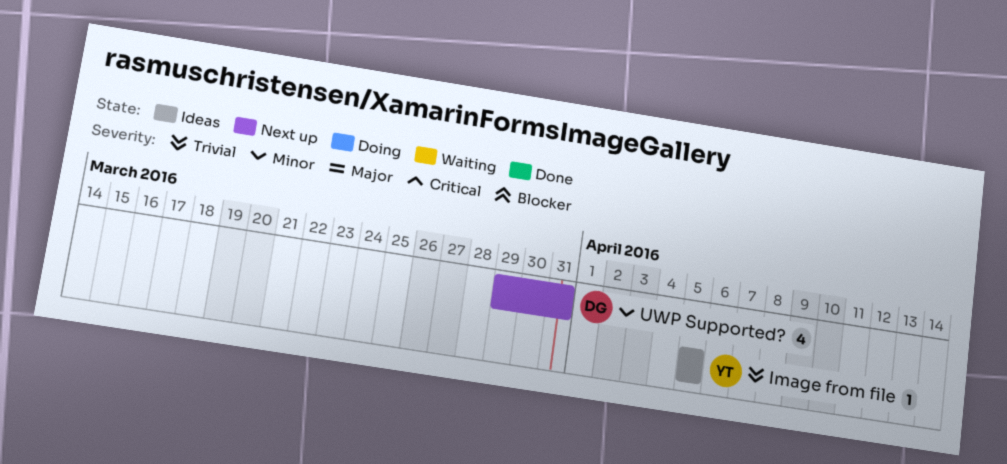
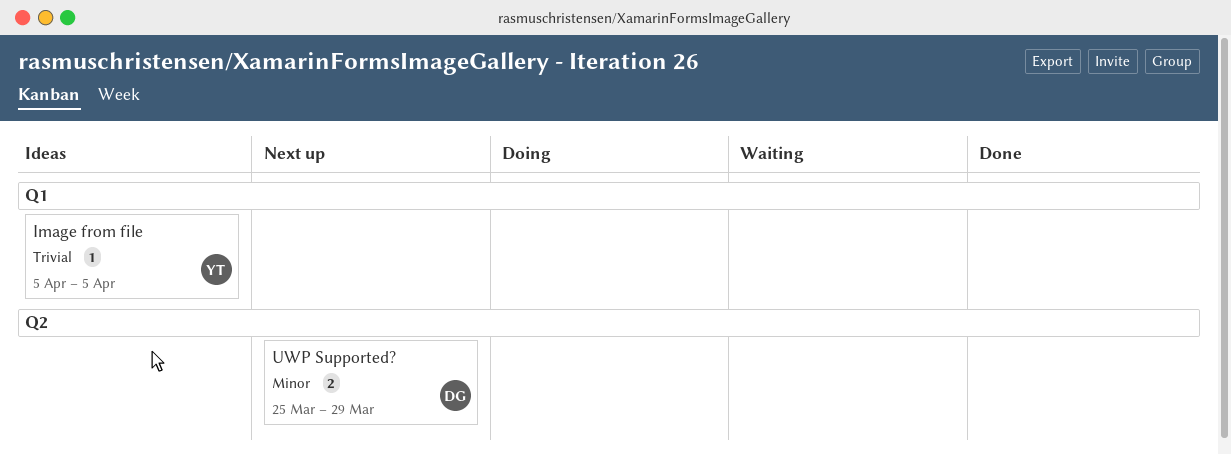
UWP Supported?, estimate: 4 -> 2
UWP Supported?, start: Mar 29 -> Mar 25
UWP Supported?, due: Mar 31 -> Mar 29

